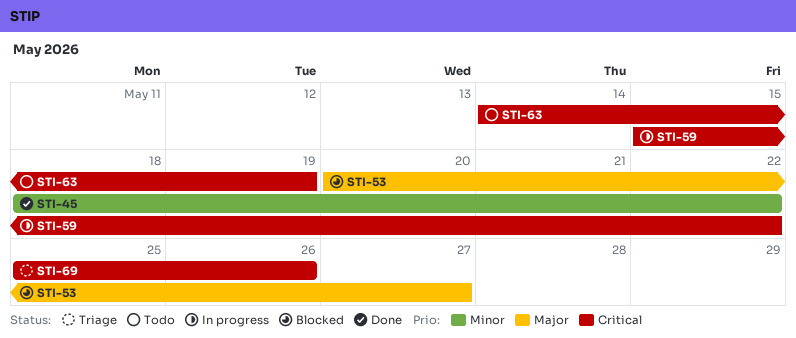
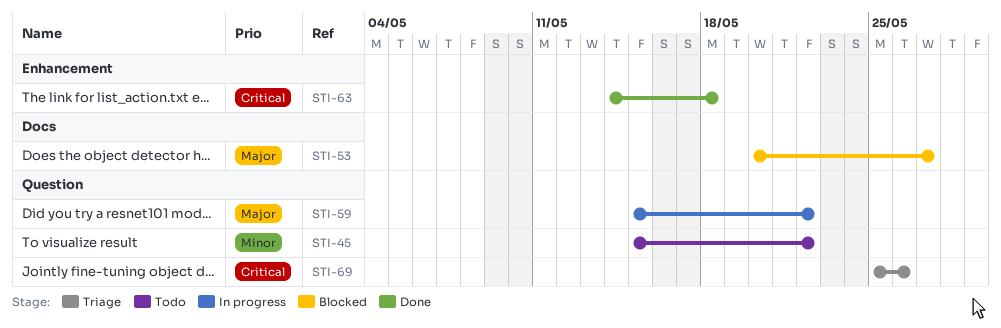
STI-45, status: Done -> Todo
STI-45, start: May 18 -> May 15
STI-59, priority: Critical -> Major
STI-63, status: Todo -> Done
STI-63, due: May 19 -> May 18

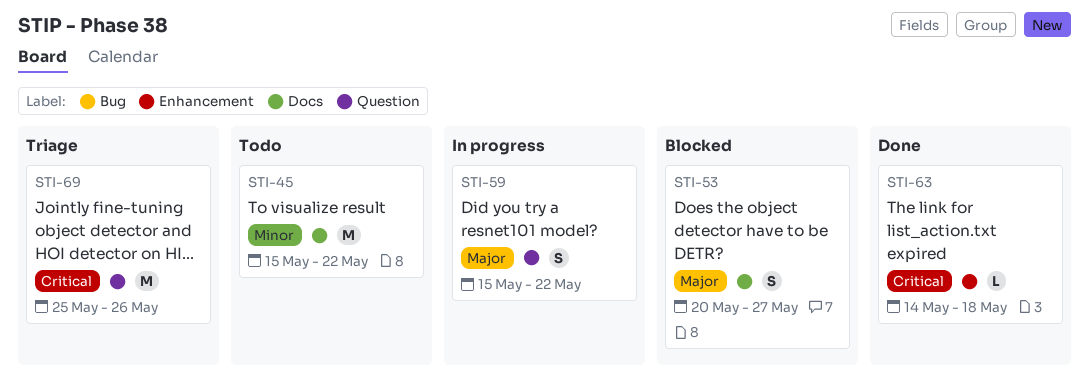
STI-45, label: Question -> Docs

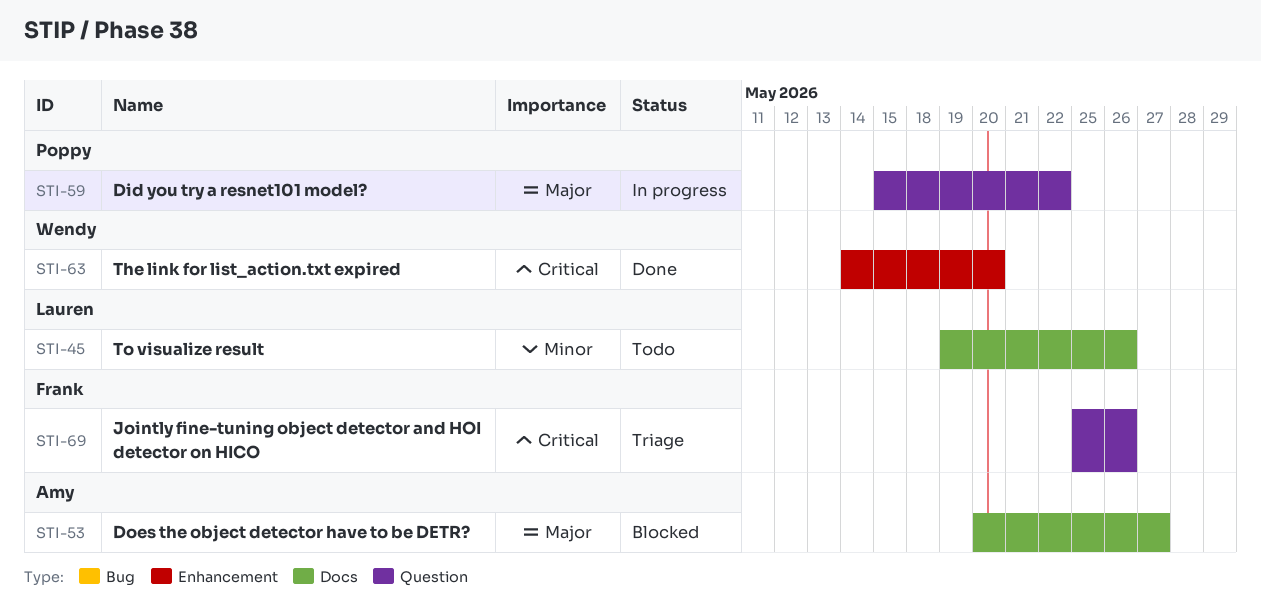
STI-45, start: May 15 -> May 19
STI-45, due: May 22 -> May 26
STI-63, due: May 18 -> May 20

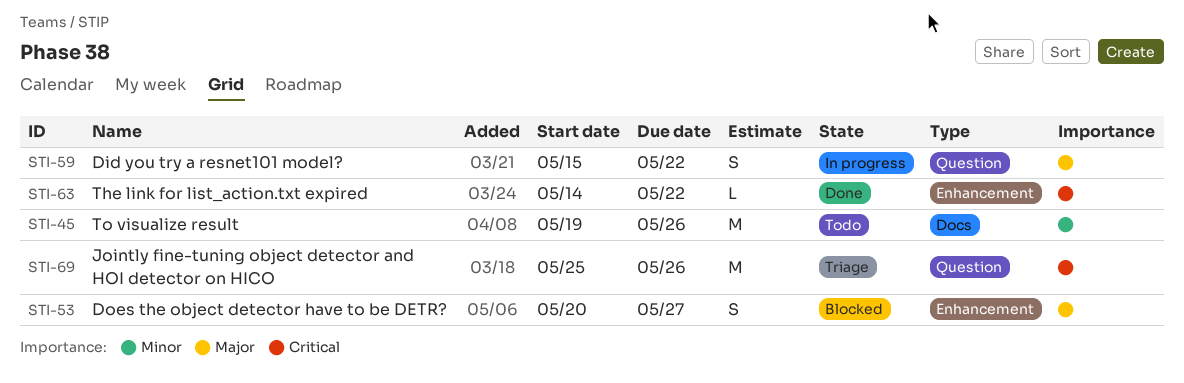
STI-53, label: Docs -> Enhancement
STI-63, due: May 20 -> May 22

